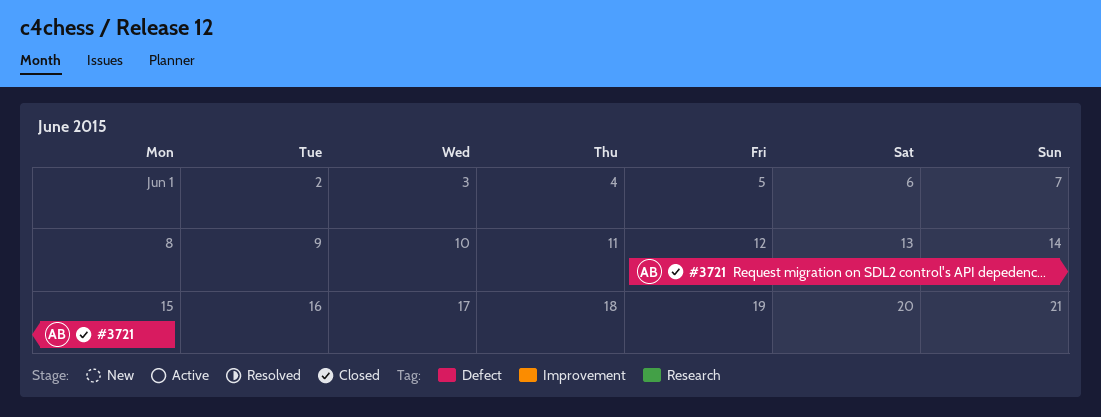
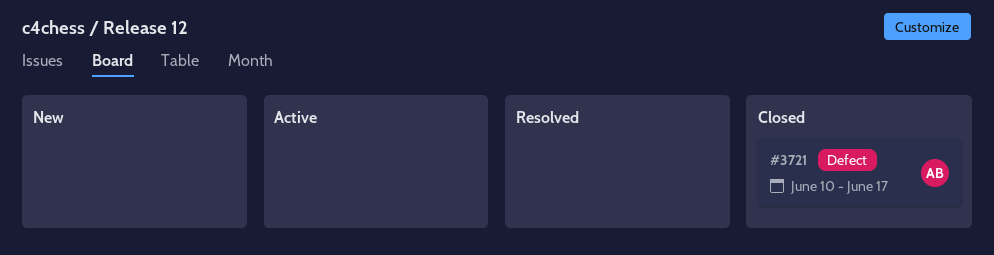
#3721, start: Jun 12 -> Jun 10
#3721, due: Jun 15 -> Jun 17

